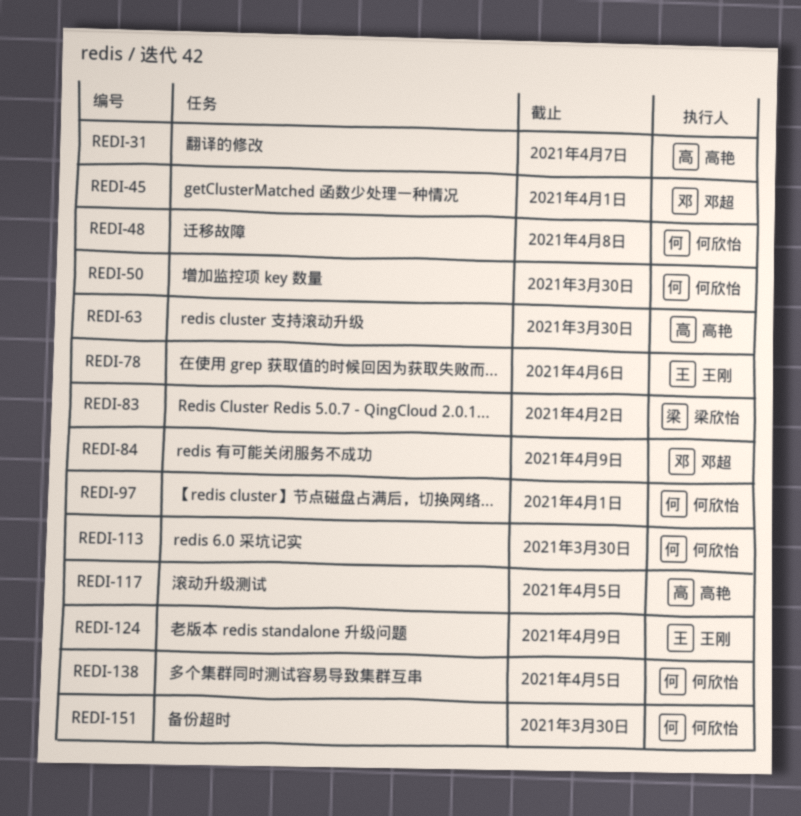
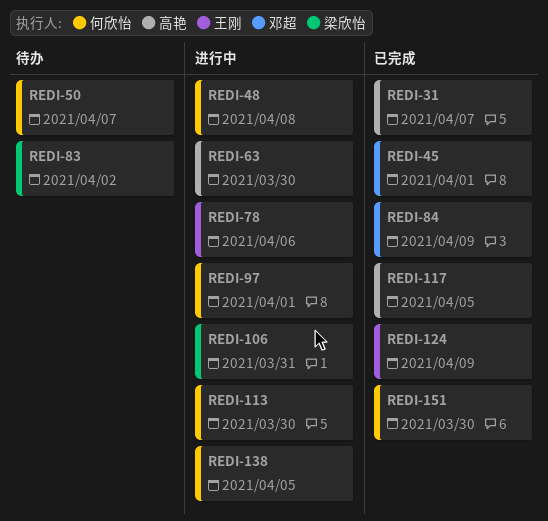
REDI-50, due: Mar 30 -> Apr 7
REDI-106: none -> present

